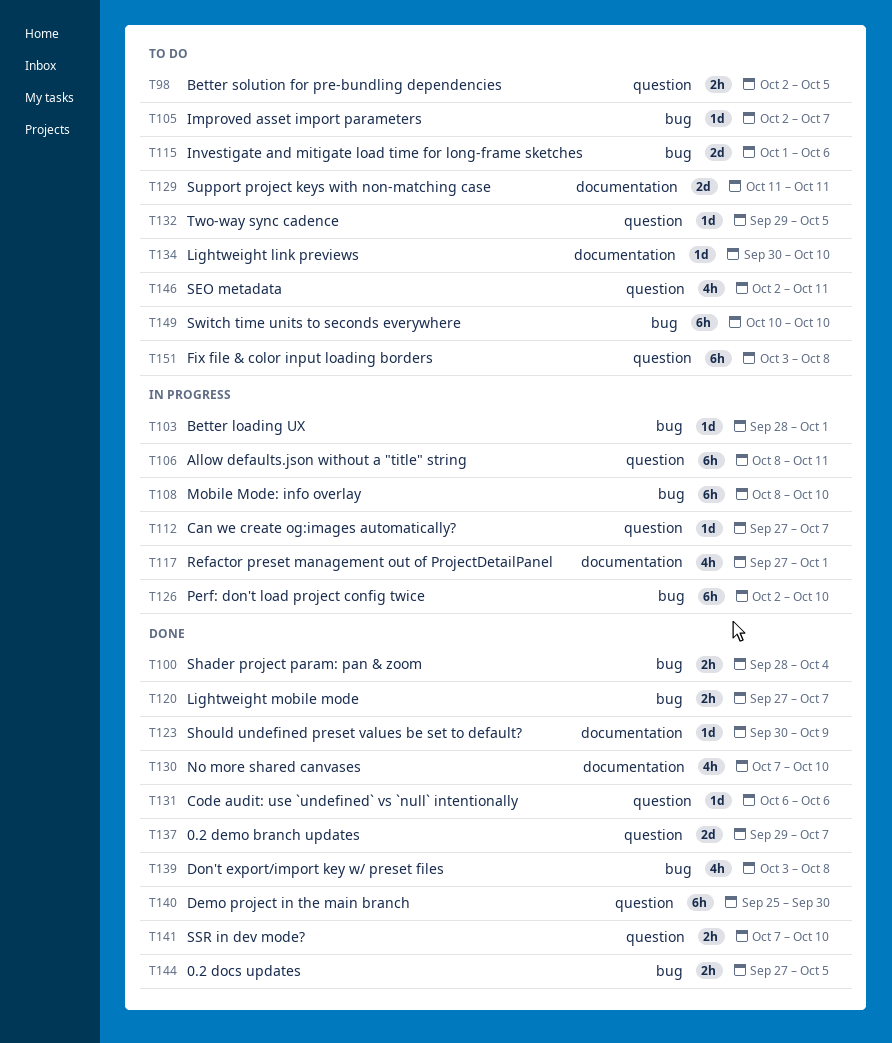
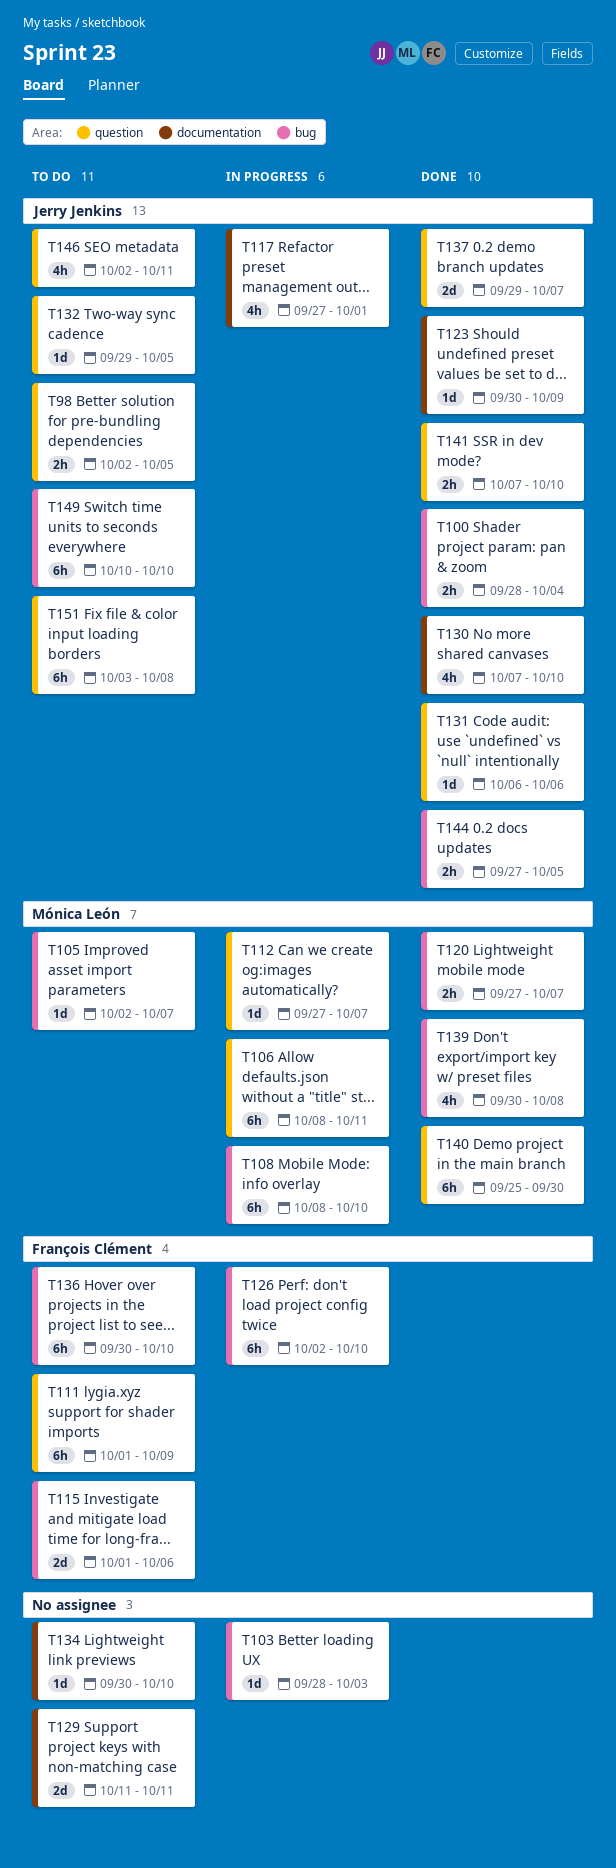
T103, due: Oct 1 -> Oct 3
T111: none -> present
T136: none -> present
T139, start: Oct 3 -> Sep 30

